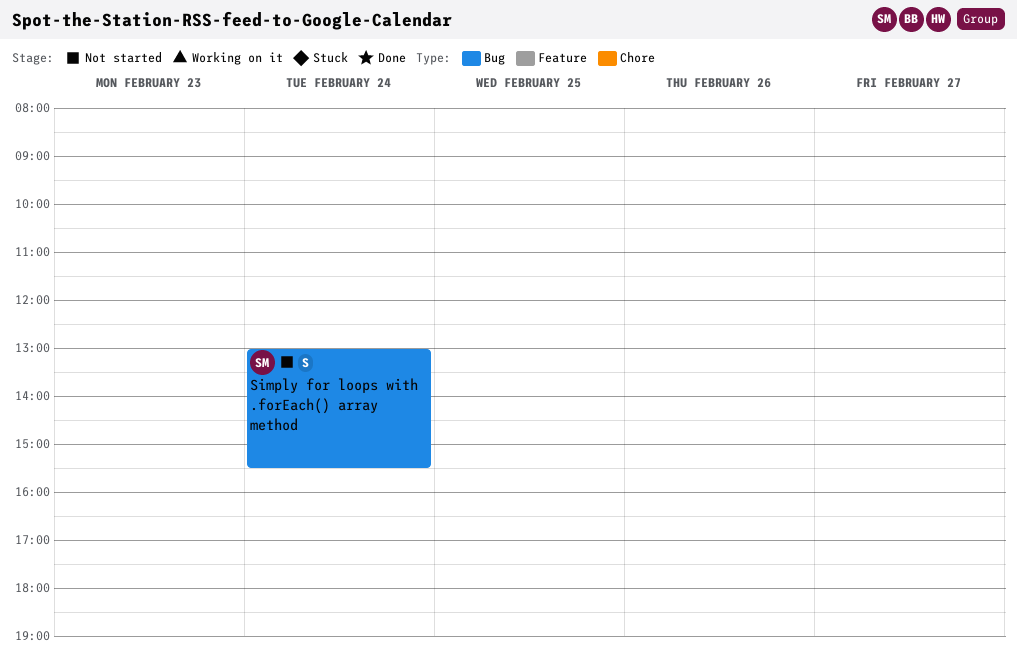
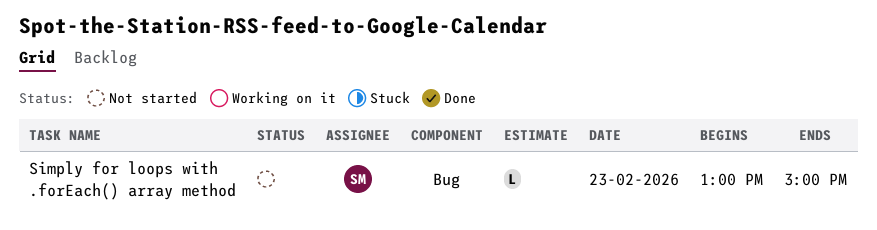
Simply for loops with .forEach() array method, estimate: S -> L
Simply for loops with .forEach() array method, day: Feb 24 -> Feb 23
Simply for loops with .forEach() array method, ends: 15:30 -> 15:00

